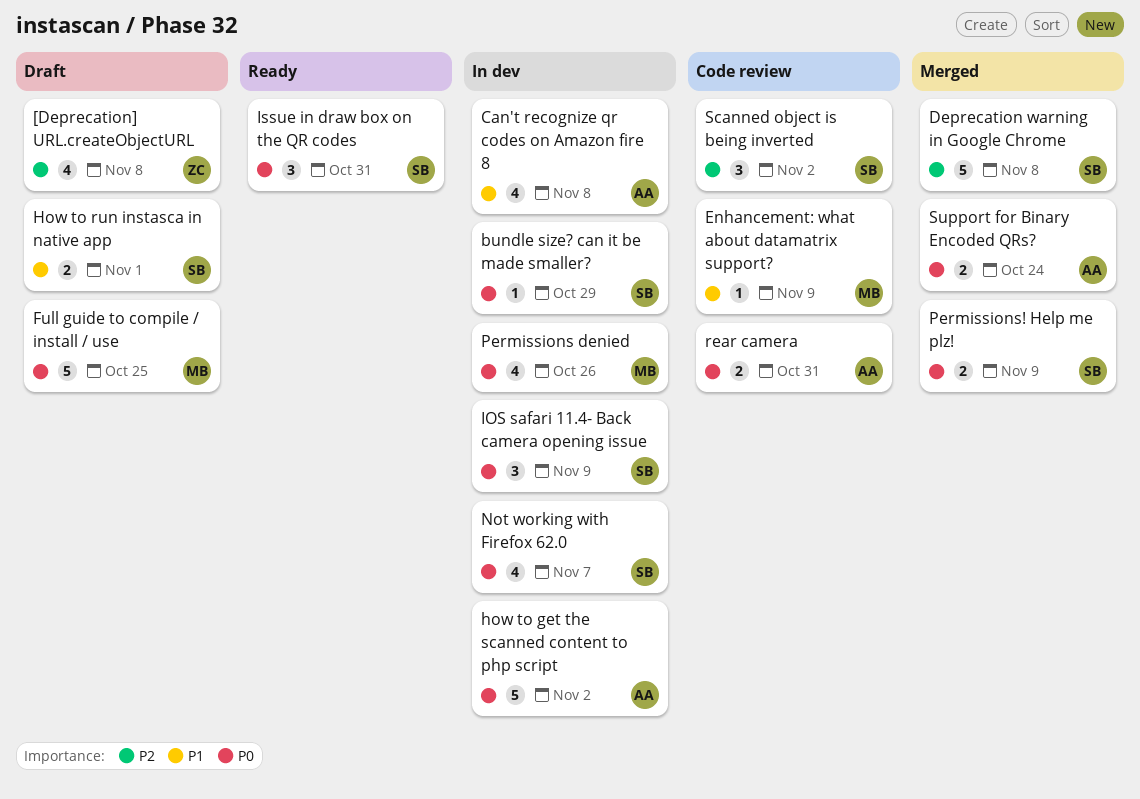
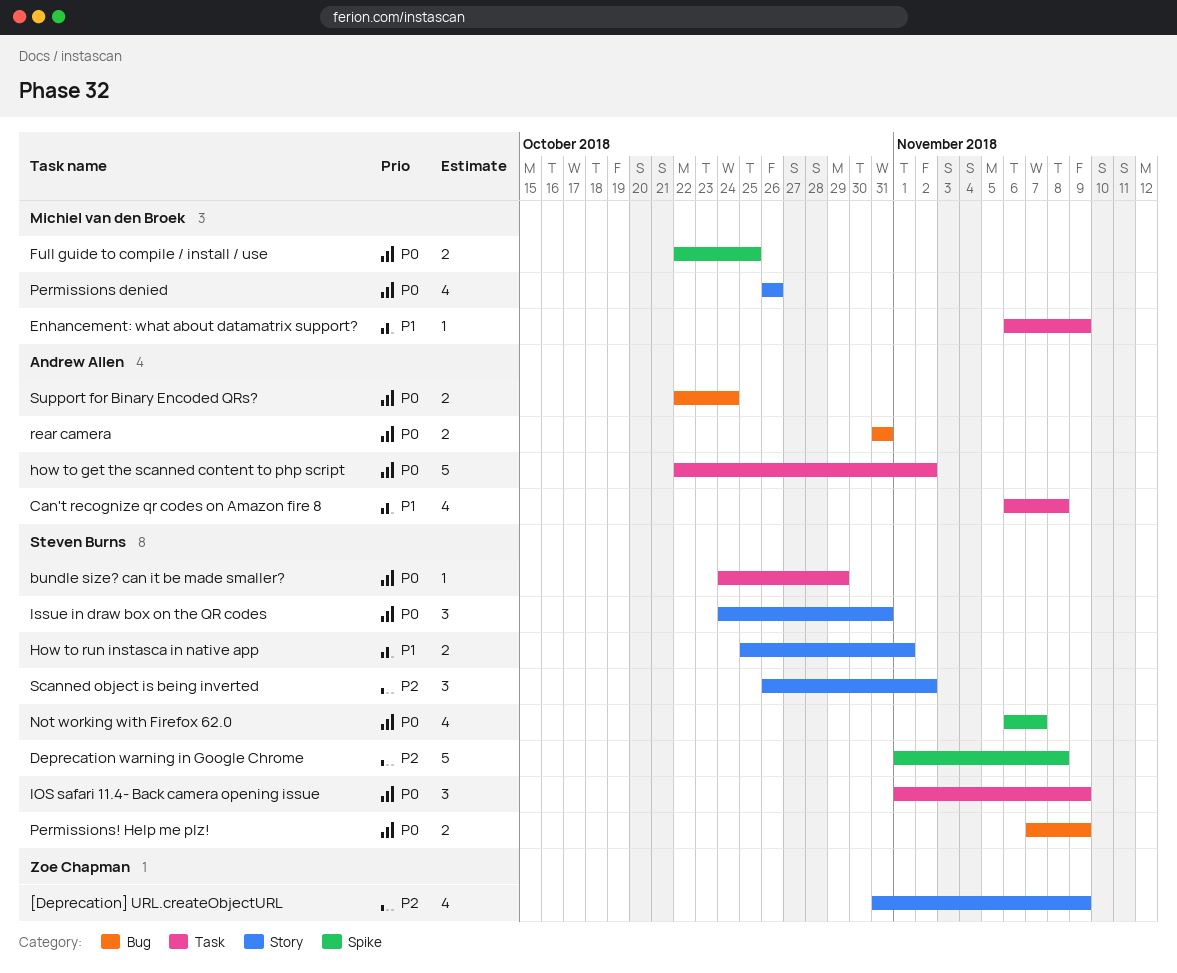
[Deprecation] URL.createObjectURL, due: Nov 8 -> Nov 9
Full guide to compile / install / use, estimate: 5 -> 2

